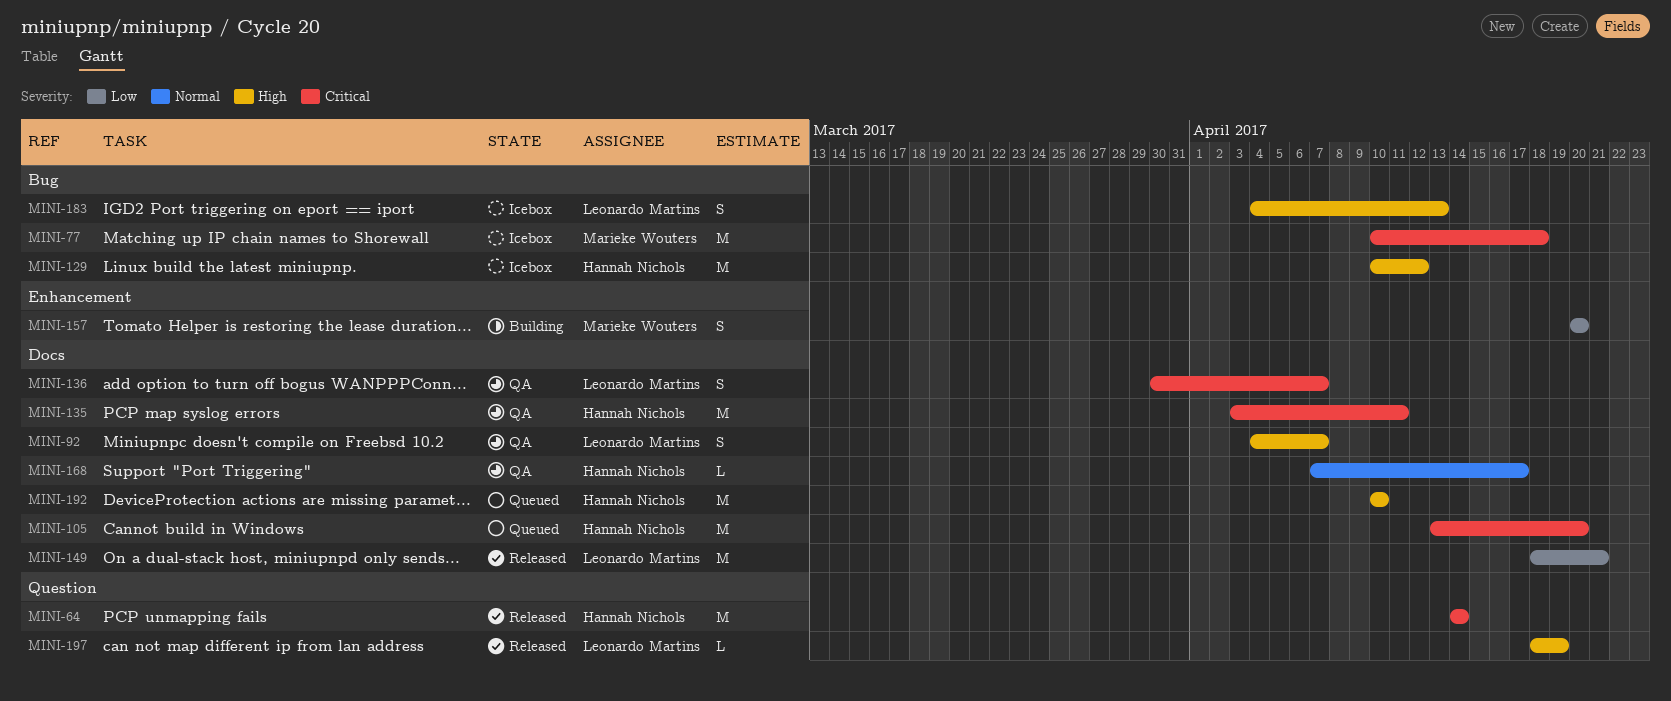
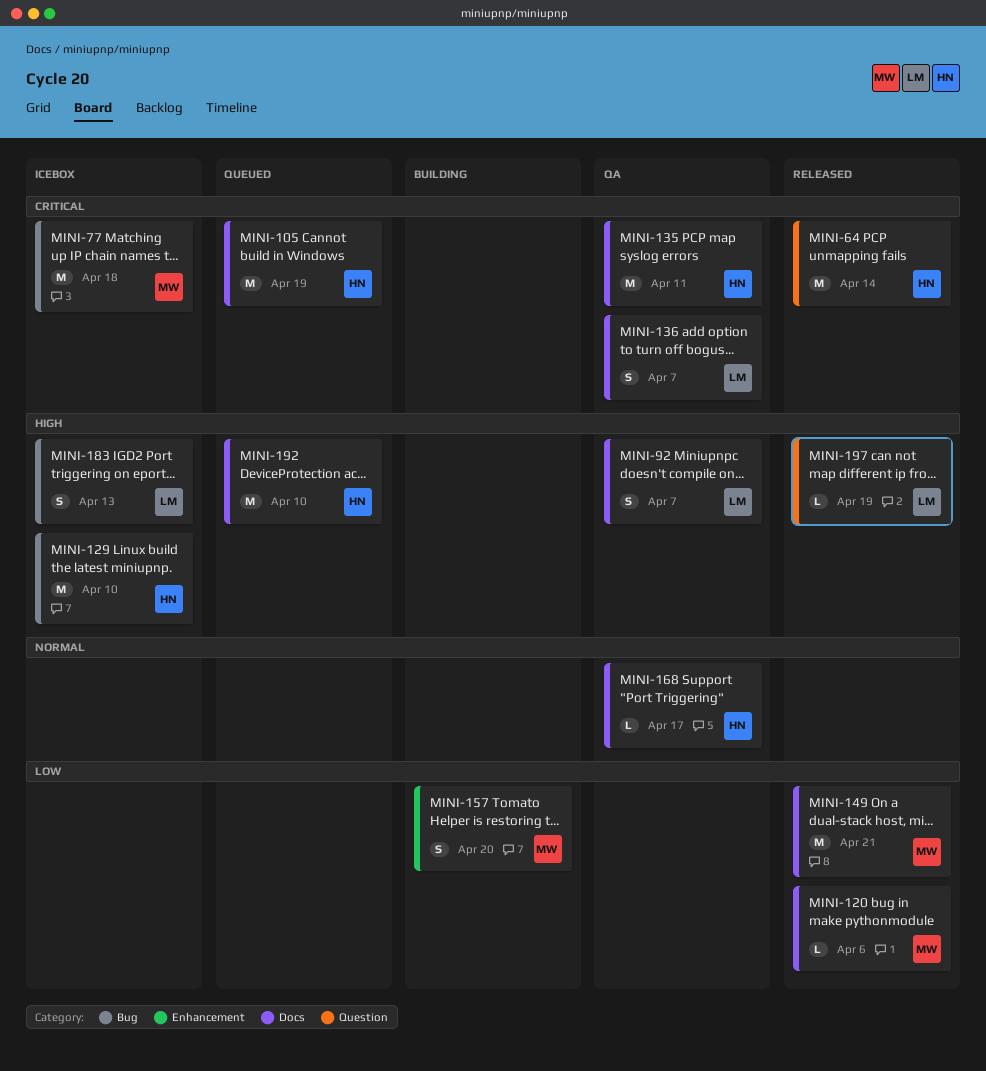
MINI-105, due: Apr 20 -> Apr 19
MINI-120: none -> present
MINI-129, due: Apr 12 -> Apr 10
MINI-149, owner: Leonardo Martins -> Marieke Wouters

